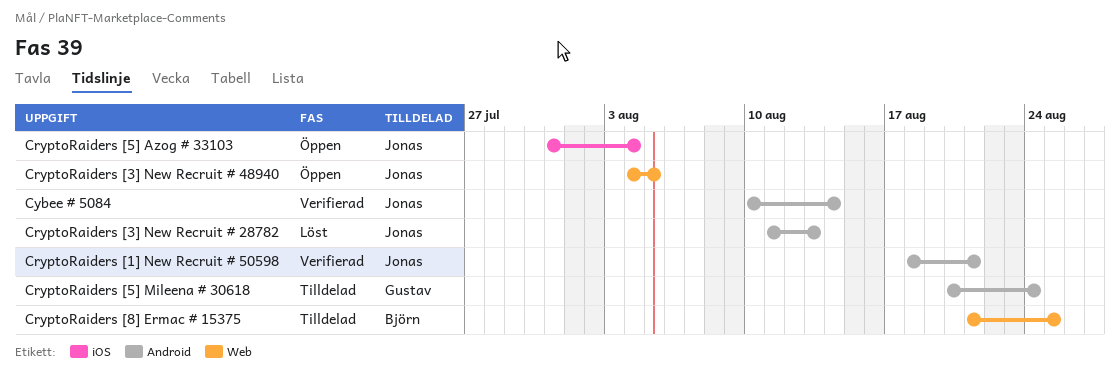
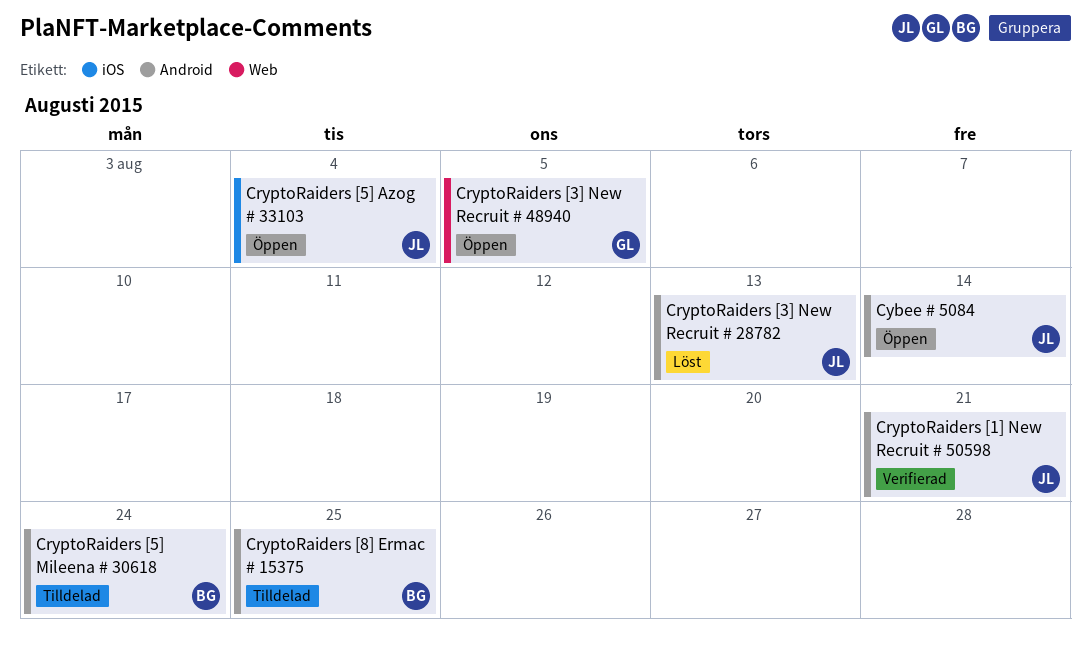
CryptoRaiders [3] New Recruit # 48940, owner: Jonas -> Gustav
CryptoRaiders [5] Mileena # 30618, owner: Gustav -> Björn
CryptoRaiders [8] Ermac # 15375, label: Web -> Android
Cybee # 5084, status: Verifierad -> Öppen

